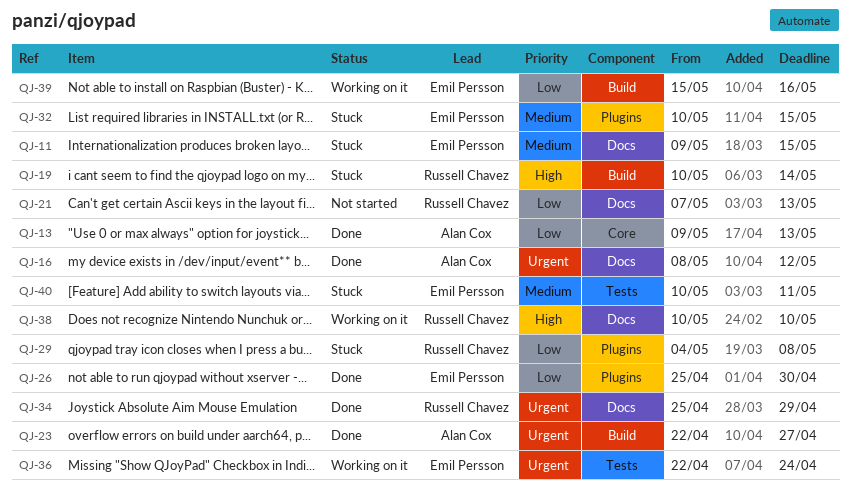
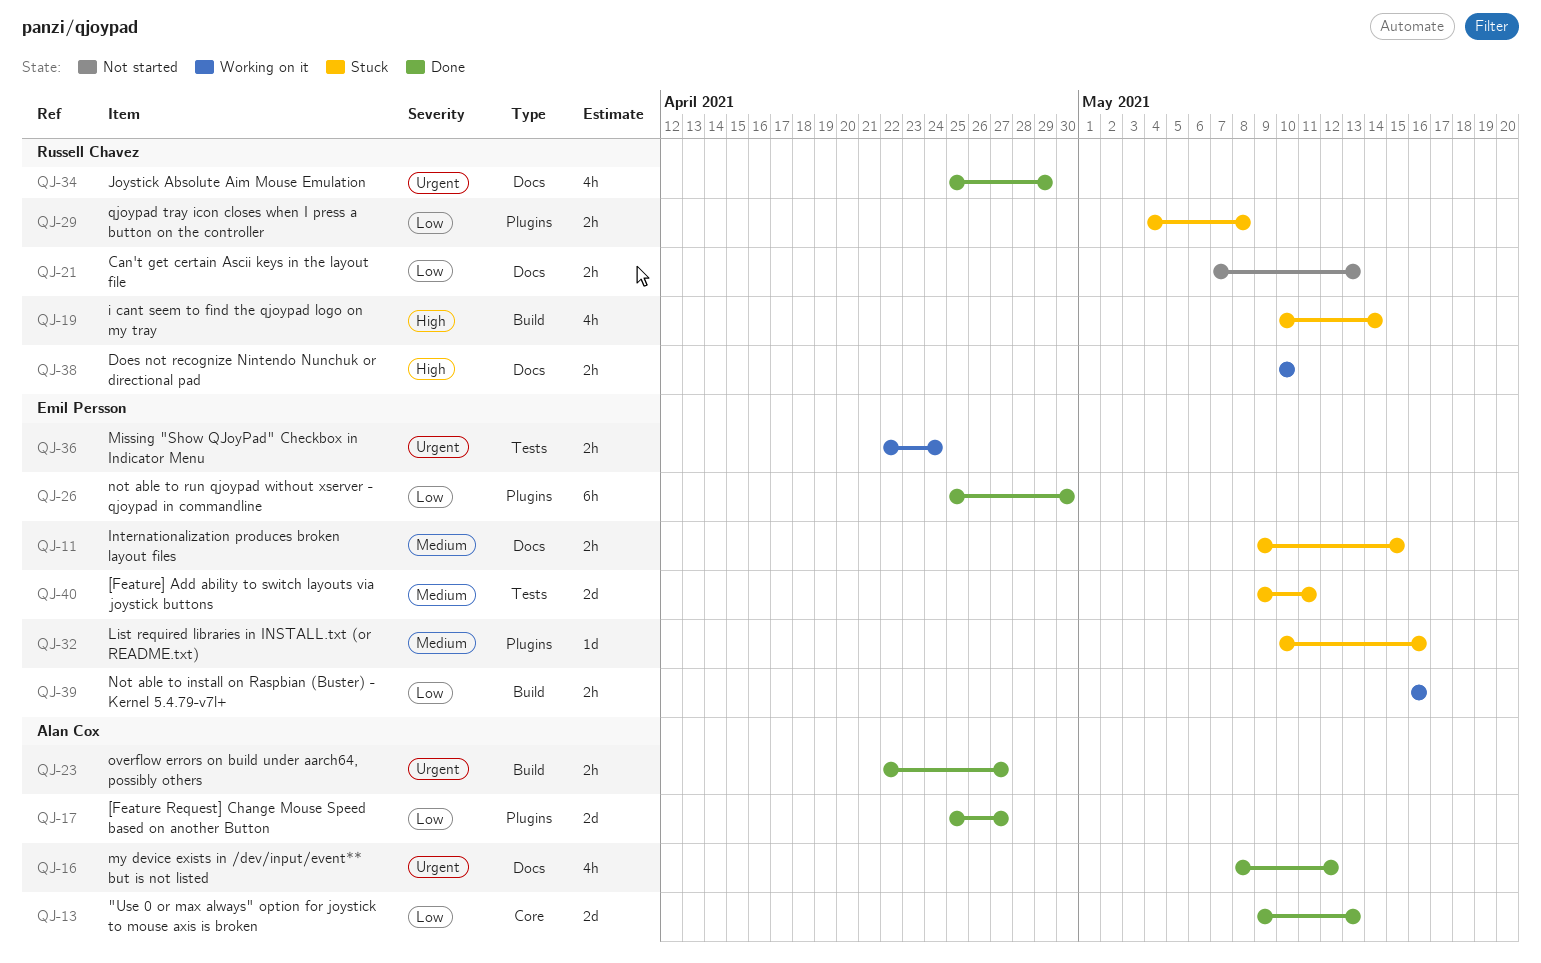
QJ-17: none -> present
QJ-32, due: May 15 -> May 16
QJ-39, start: May 15 -> May 16
QJ-40, start: May 10 -> May 9

